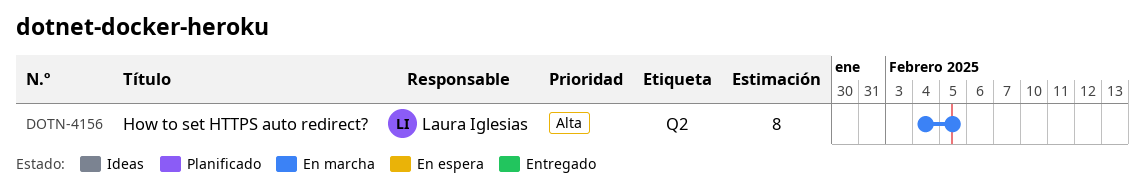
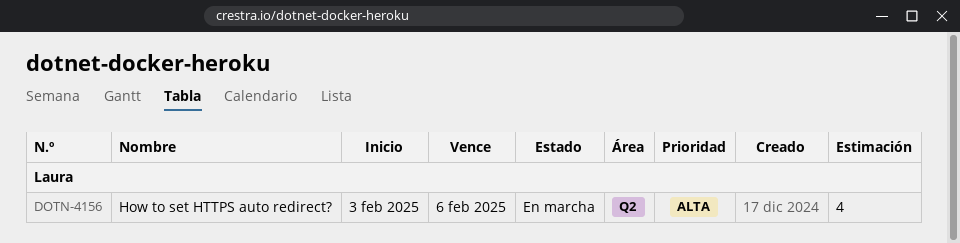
DOTN-4156, estimate: 8 -> 4
DOTN-4156, start: Feb 4 -> Feb 3
DOTN-4156, due: Feb 5 -> Feb 6

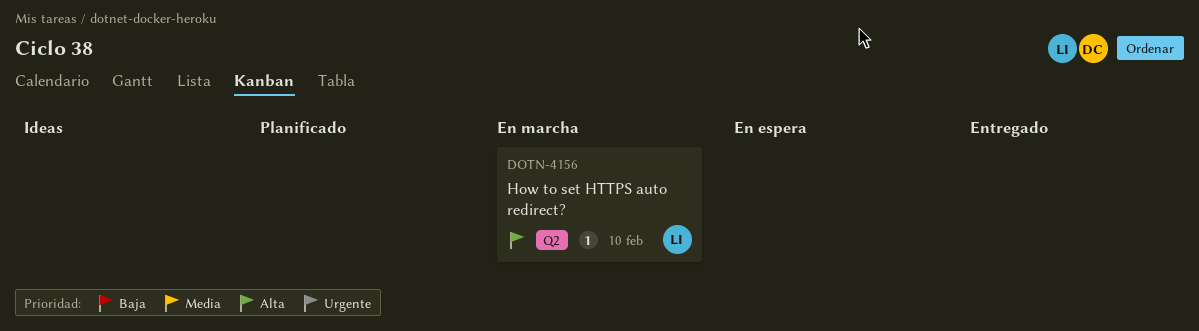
DOTN-4156, estimate: 4 -> 1
DOTN-4156, due: Feb 6 -> Feb 10

